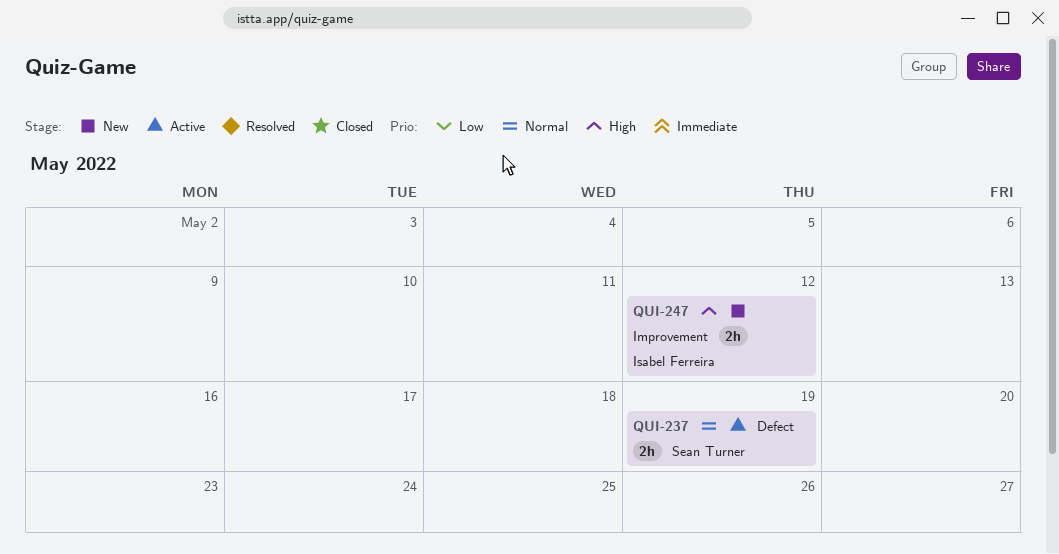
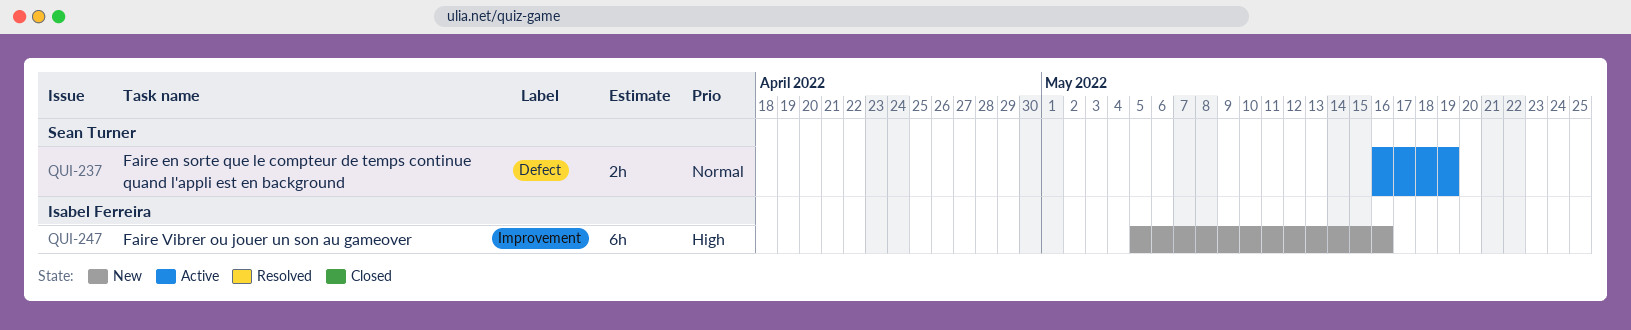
QUI-247, estimate: 2h -> 6h
QUI-247, due: May 12 -> May 16

